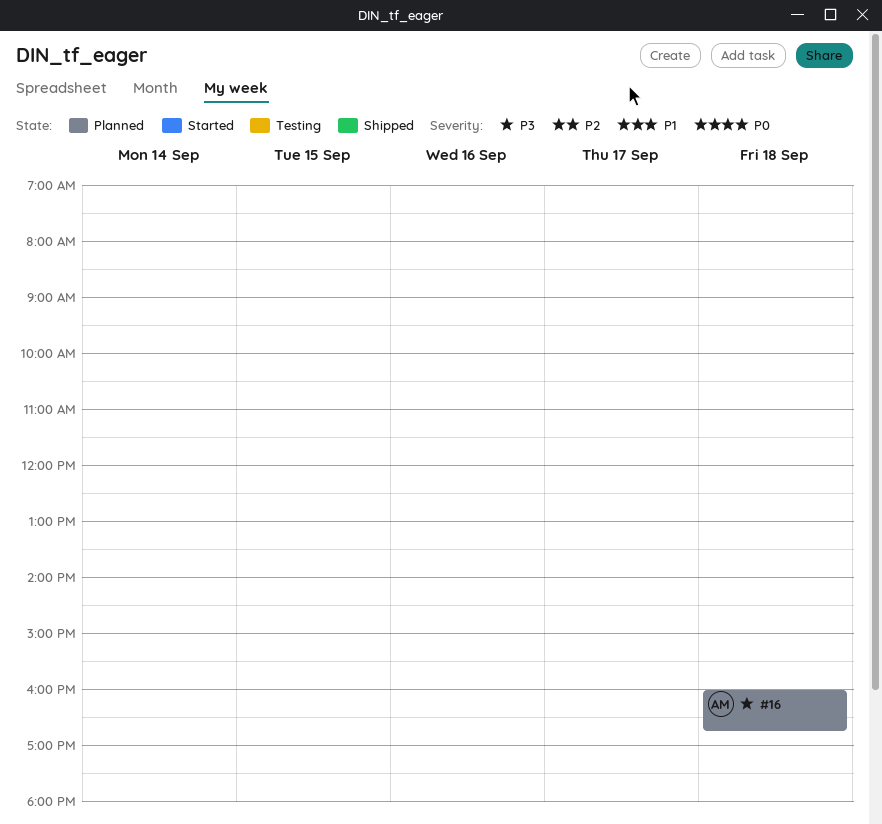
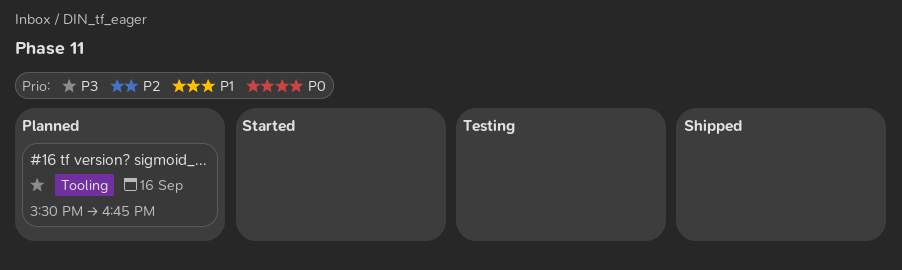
#16, day: Sep 18 -> Sep 16
#16, begins: 16:00 -> 15:30

